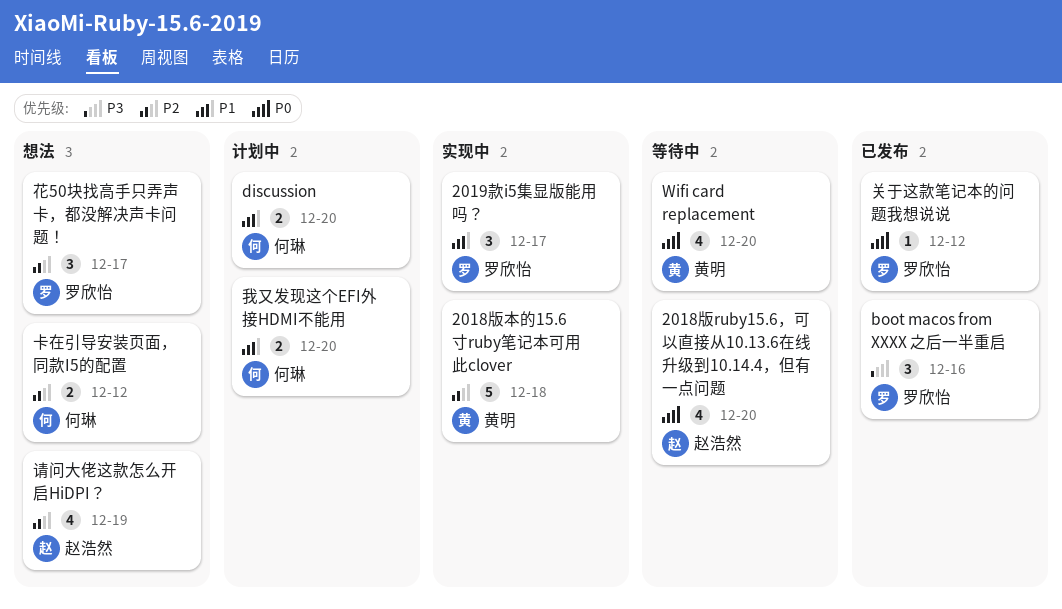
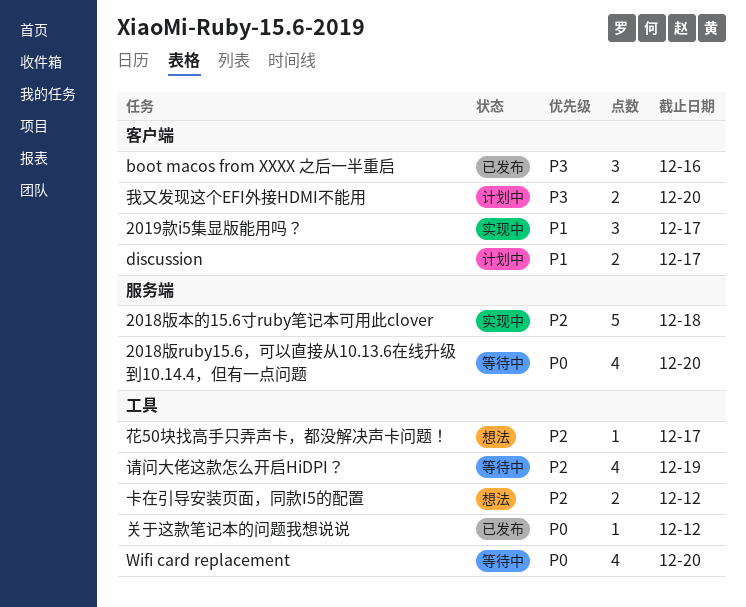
discussion, due: Dec 20 -> Dec 17
我又发现这个EFI外接HDMI不能用, priority: P1 -> P3
花50块找高手只弄声卡，都没解决声卡问题！, estimate: 3 -> 1
请问大佬这款怎么开启HiDPI？, status: 想法 -> 等待中

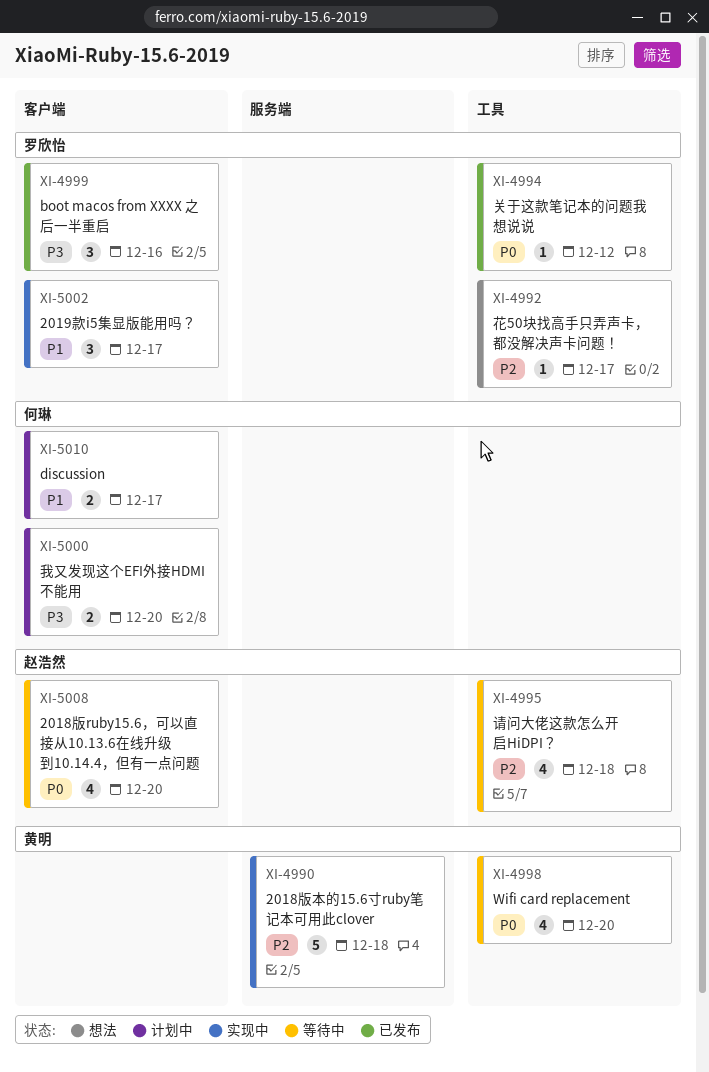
2018版ruby15.6，可以直接从10.13.6在线升级到10.14.4，但有一点问题, label: 服务端 -> 客户端
卡在引导安装页面，同款I5的配置: present -> none
请问大佬这款怎么开启HiDPI？, due: Dec 19 -> Dec 18

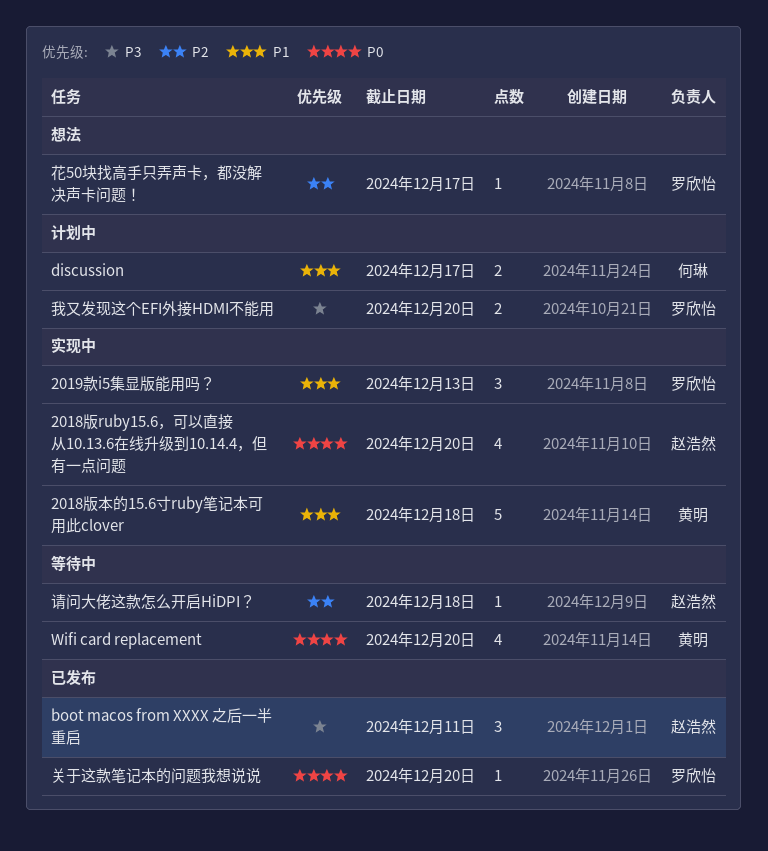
2018版ruby15.6，可以直接从10.13.6在线升级到10.14.4，但有一点问题, status: 等待中 -> 实现中
2018版本的15.6寸ruby笔记本可用此clover, priority: P2 -> P1
2019款i5集显版能用吗？, due: Dec 17 -> Dec 13
boot macos from XXXX 之后一半重启, owner: 罗欣怡 -> 赵浩然
boot macos from XXXX 之后一半重启, due: Dec 16 -> Dec 11
关于这款笔记本的问题我想说说, due: Dec 12 -> Dec 20
我又发现这个EFI外接HDMI不能用, owner: 何琳 -> 罗欣怡
请问大佬这款怎么开启HiDPI？, estimate: 4 -> 1

